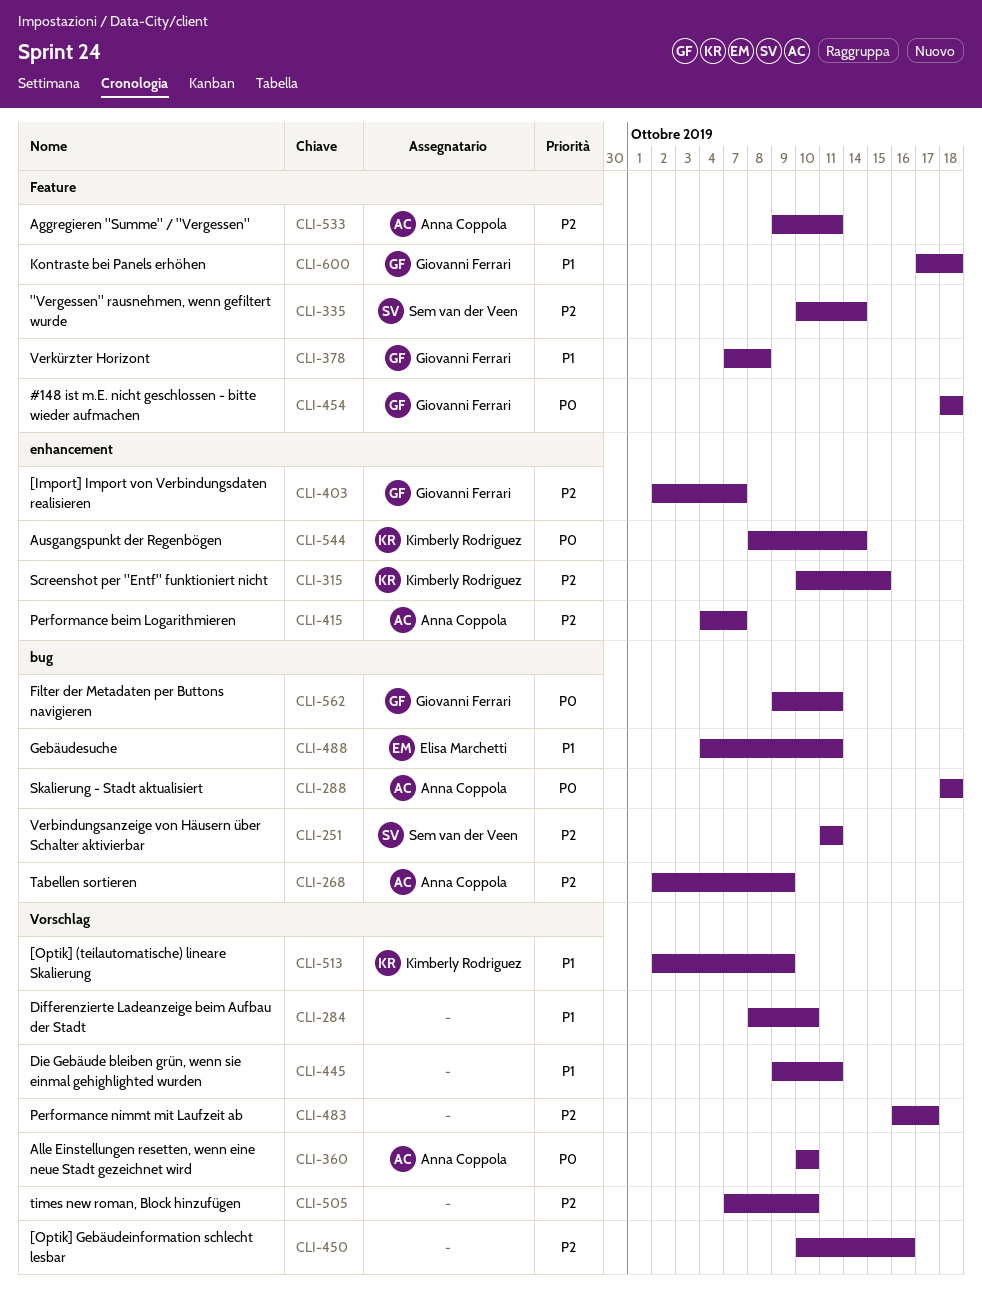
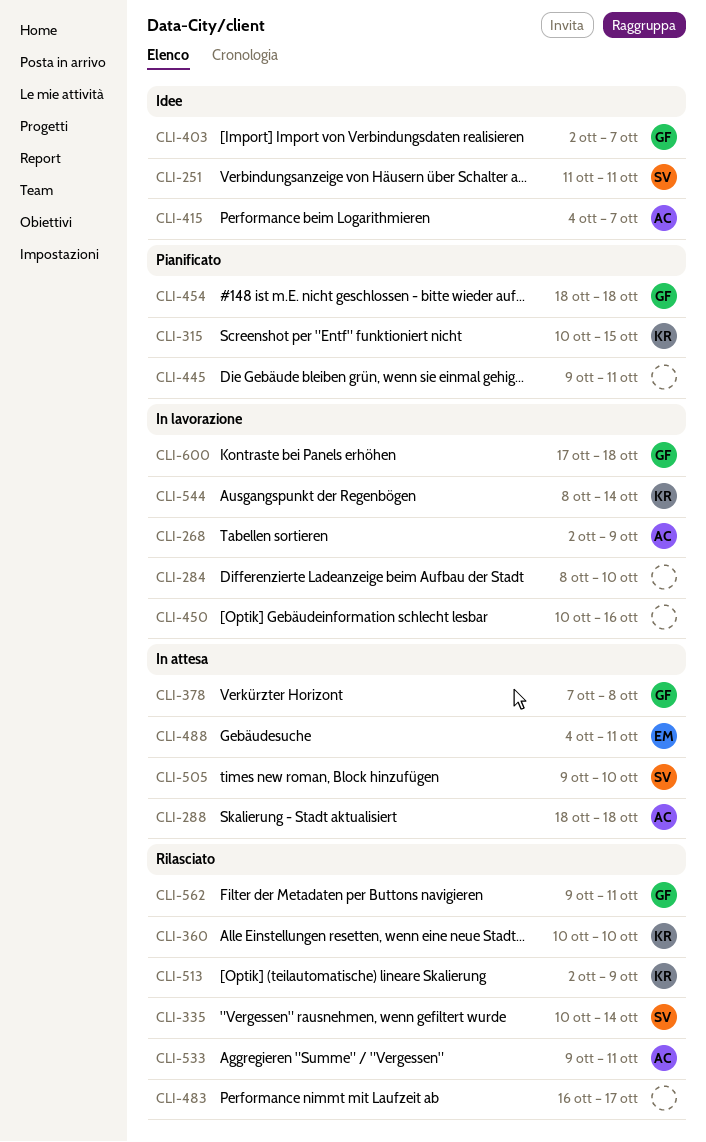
CLI-360, owner: Anna Coppola -> Kimberly Rodriguez
CLI-505, owner: none -> Sem van der Veen
CLI-505, start: Oct 7 -> Oct 9

